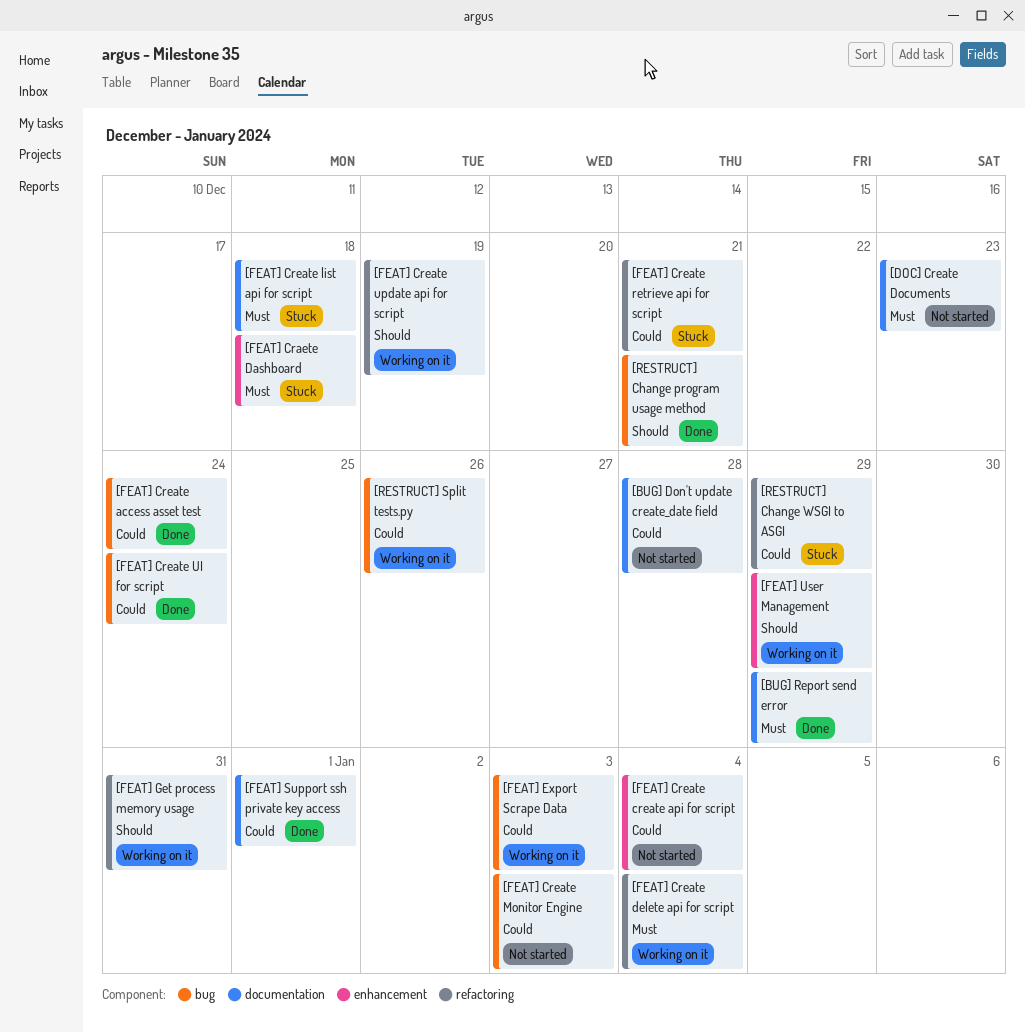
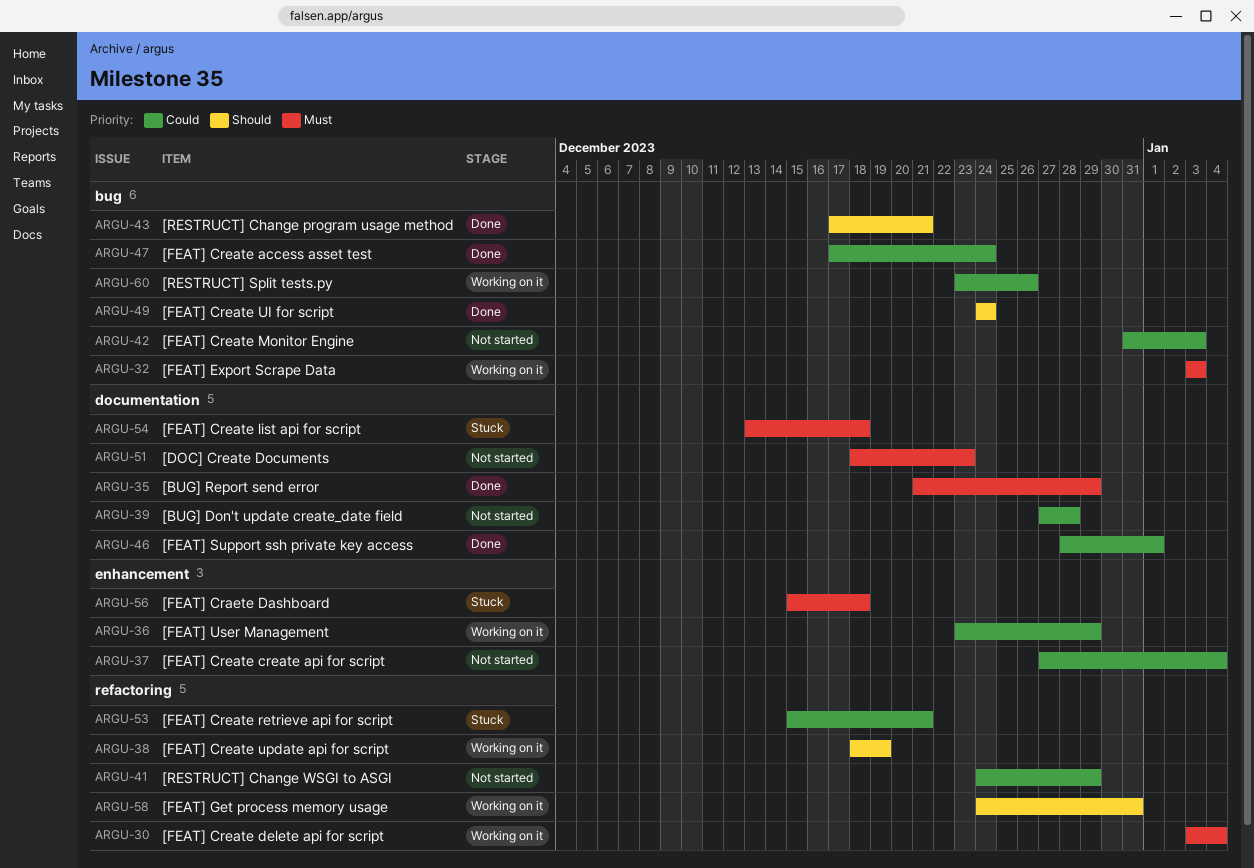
[FEAT] Create UI for script, priority: Could -> Should
[FEAT] Export Scrape Data, priority: Could -> Must
[FEAT] User Management, priority: Should -> Could
[RESTRUCT] Change WSGI to ASGI, status: Stuck -> Not started

